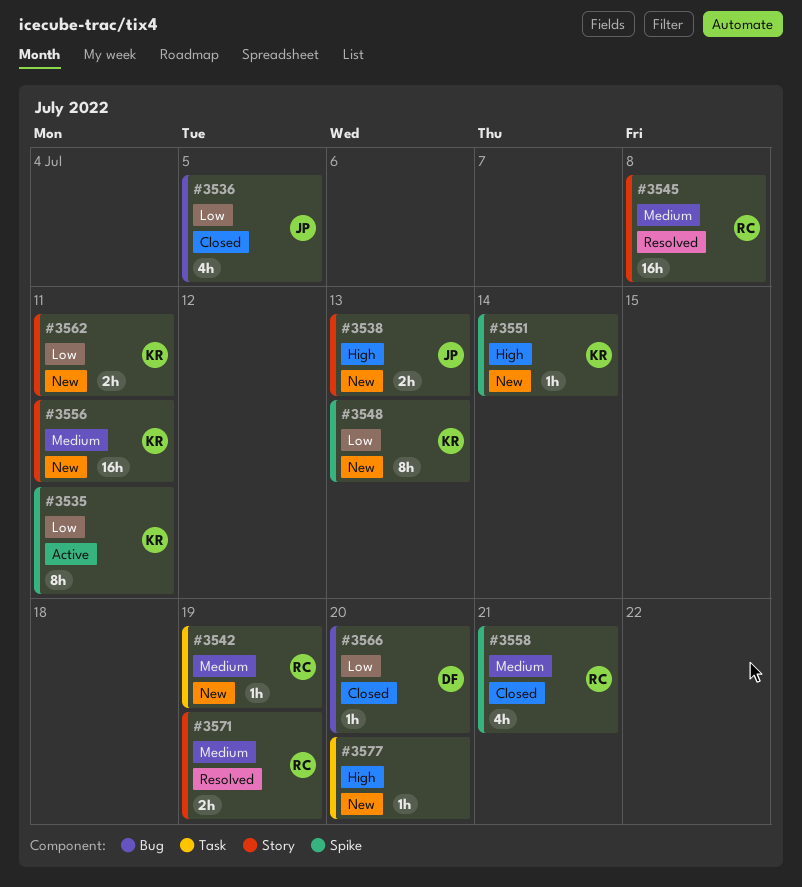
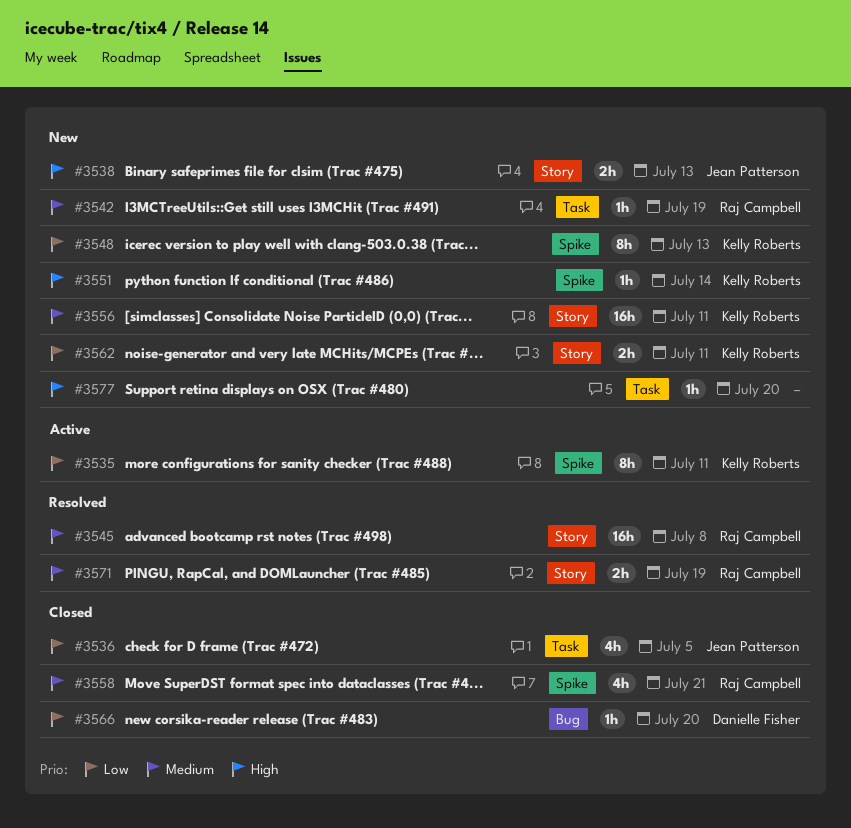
#3536, label: Bug -> Task

